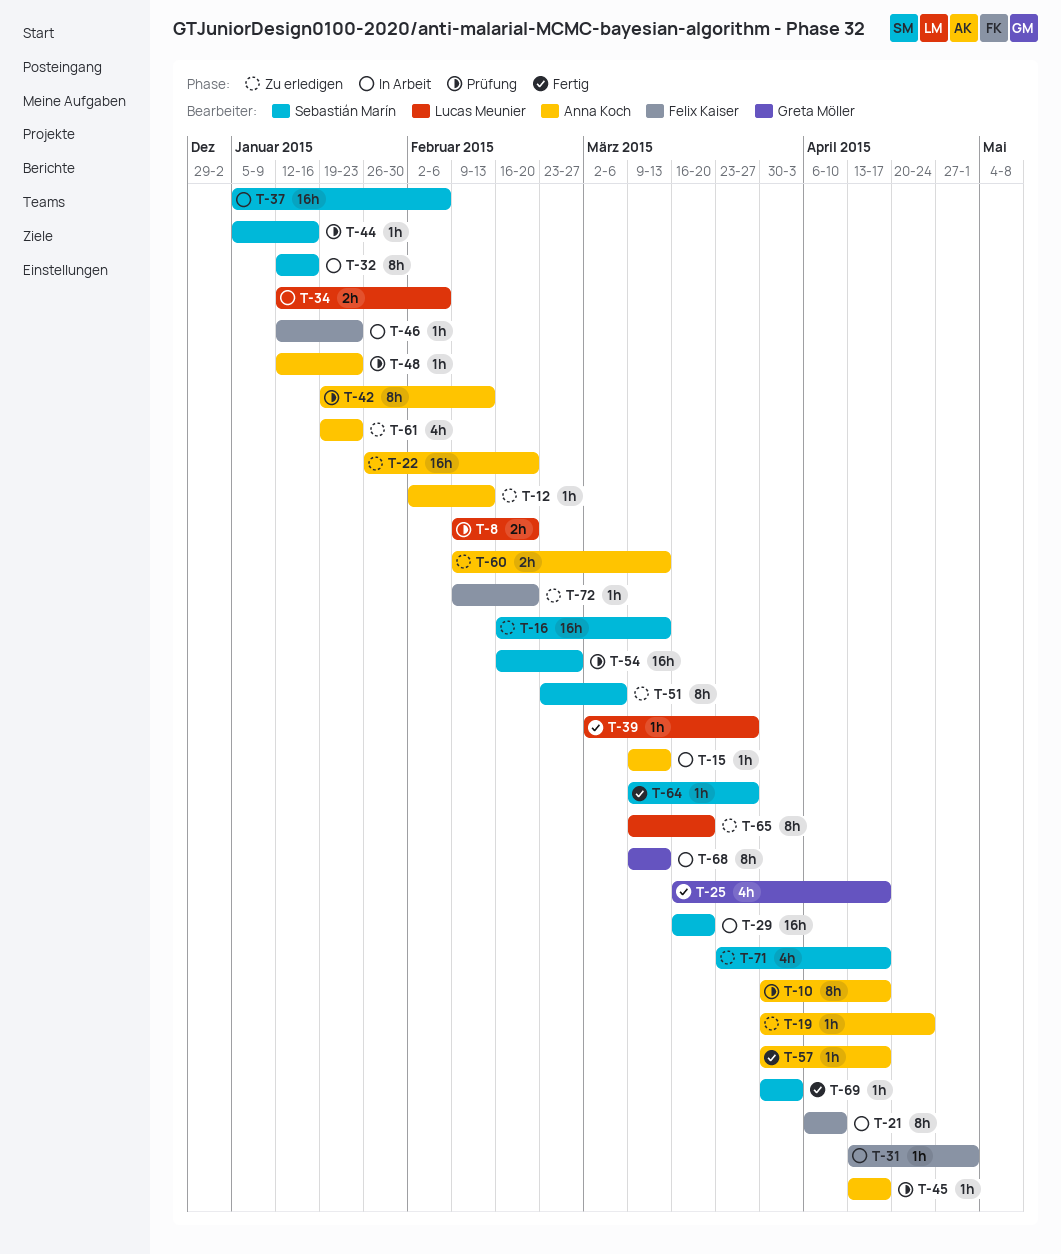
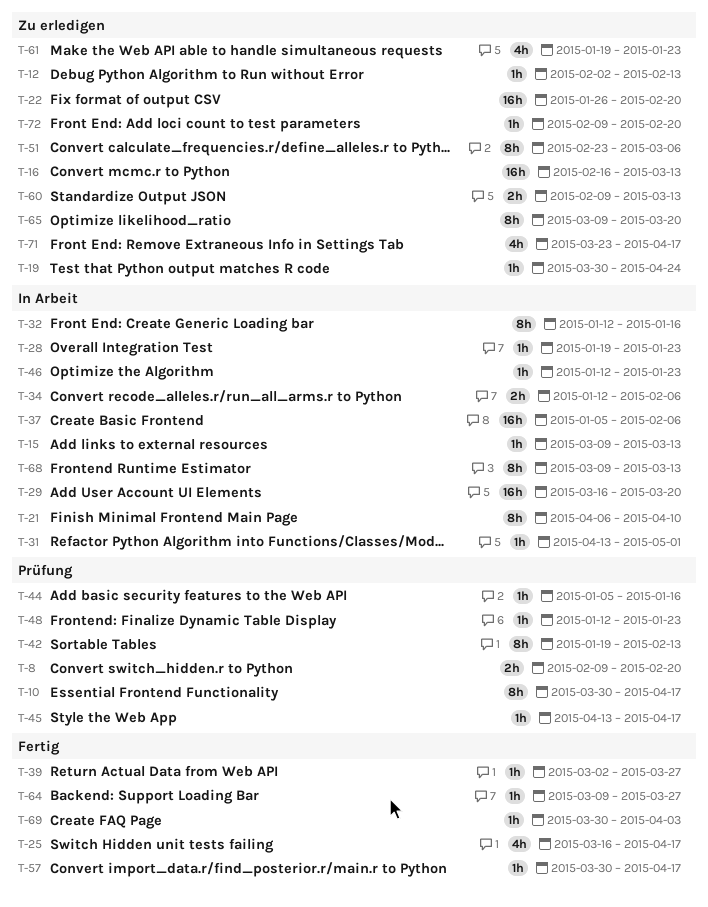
T-28: none -> present
T-54: present -> none

